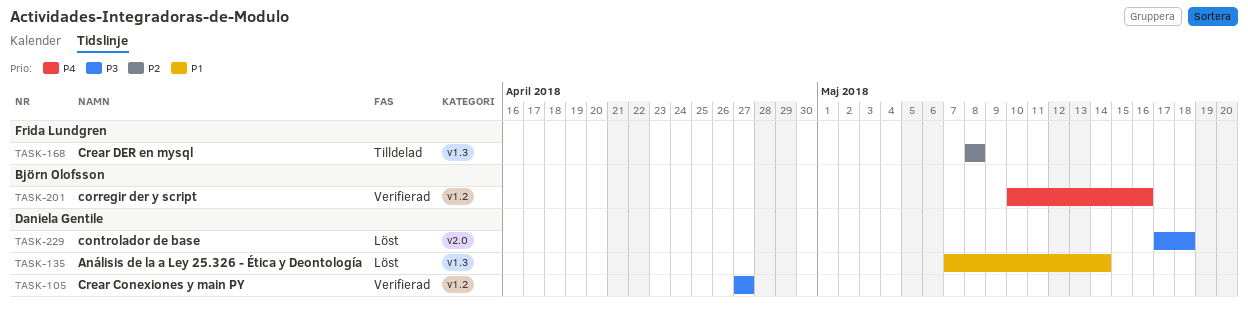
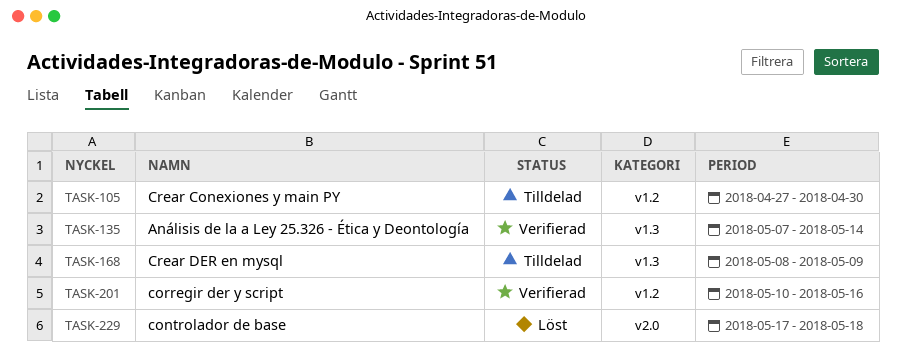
TASK-105, status: Verifierad -> Tilldelad
TASK-105, due: Apr 27 -> Apr 30
TASK-135, status: Löst -> Verifierad
TASK-168, due: May 8 -> May 9

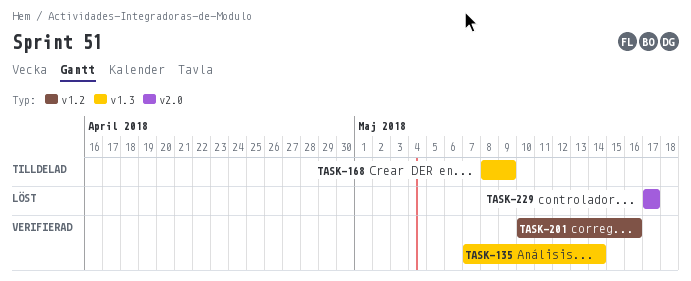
TASK-105: present -> none
TASK-229, due: May 18 -> May 17

